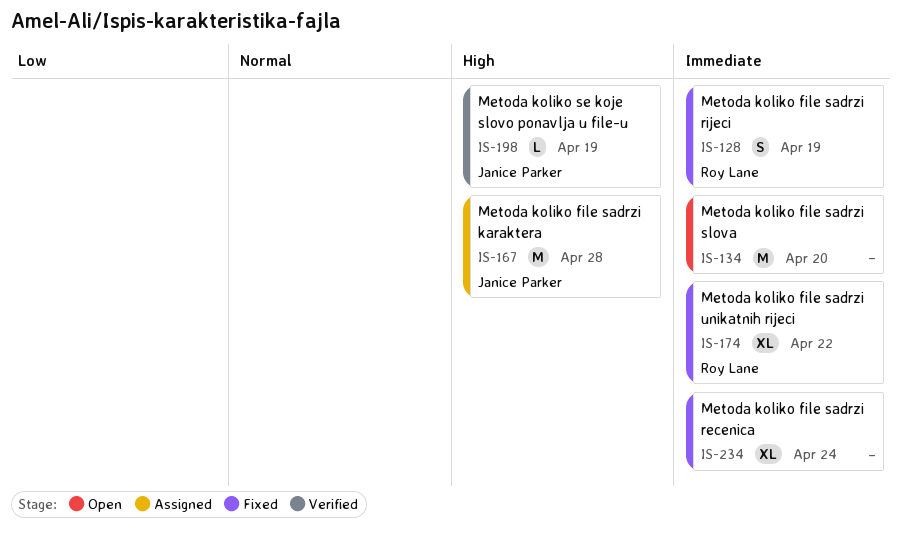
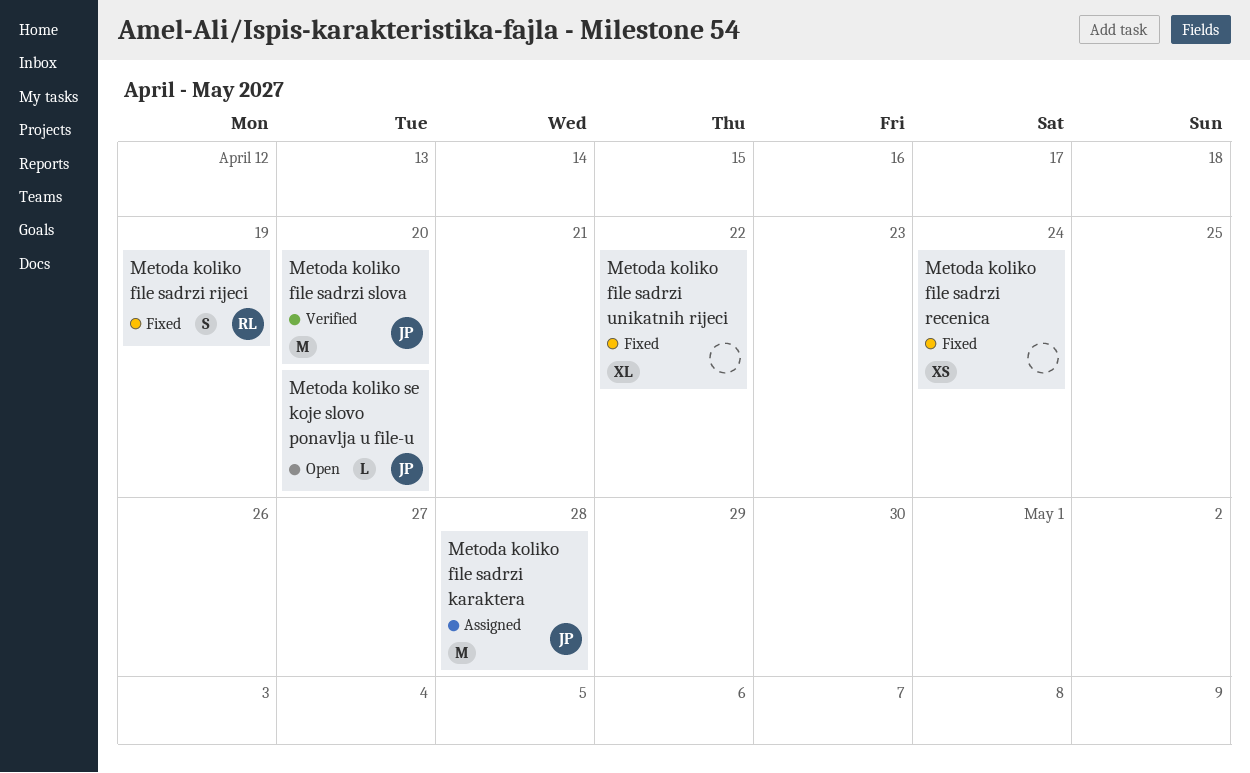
Metoda koliko file sadrzi recenica, estimate: XL -> XS
Metoda koliko file sadrzi slova, status: Open -> Verified
Metoda koliko file sadrzi slova, owner: none -> Janice Parker
Metoda koliko file sadrzi unikatnih rijeci, owner: Roy Lane -> none
Metoda koliko se koje slovo ponavlja u file-u, status: Verified -> Open
Metoda koliko se koje slovo ponavlja u file-u, due: Apr 19 -> Apr 20

